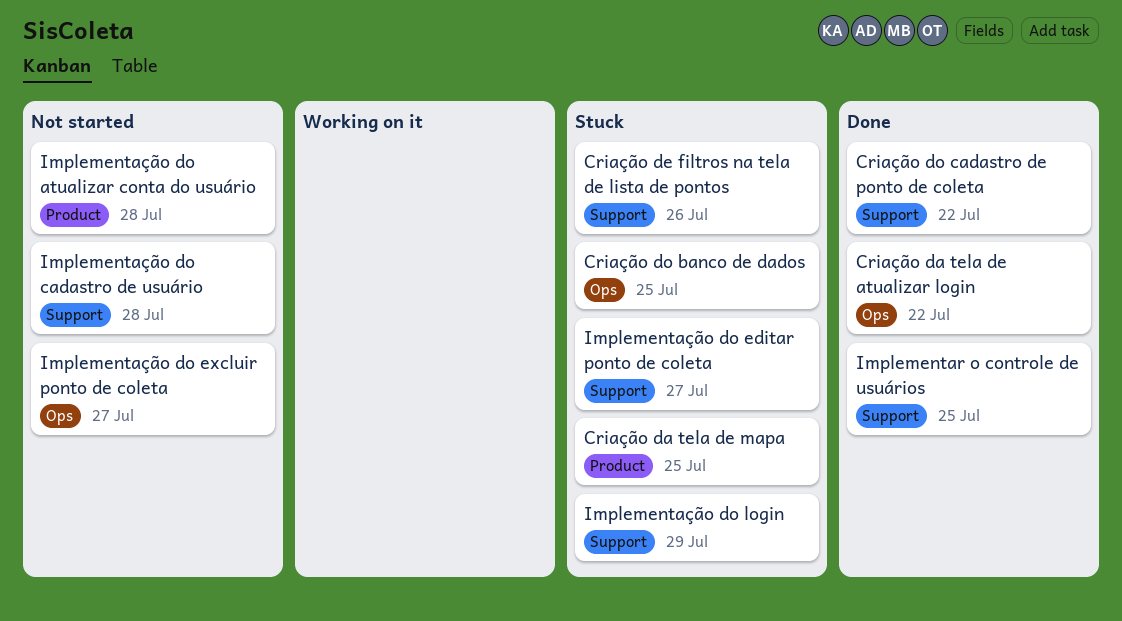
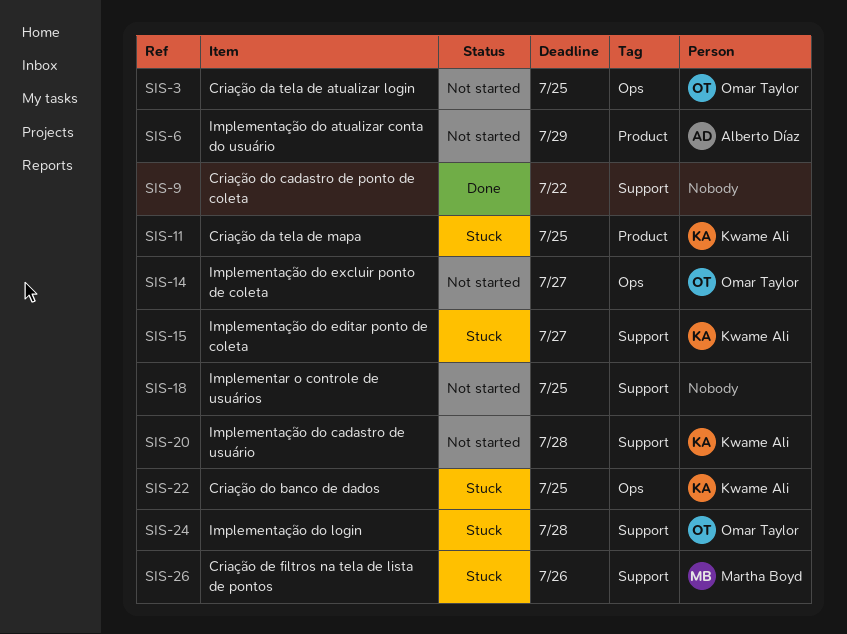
Criação da tela de atualizar login, status: Done -> Not started
Criação da tela de atualizar login, due: Jul 22 -> Jul 25
Implementar o controle de usuários, status: Done -> Not started
Implementação do atualizar conta do usuário, due: Jul 28 -> Jul 29
Implementação do login, due: Jul 29 -> Jul 28

